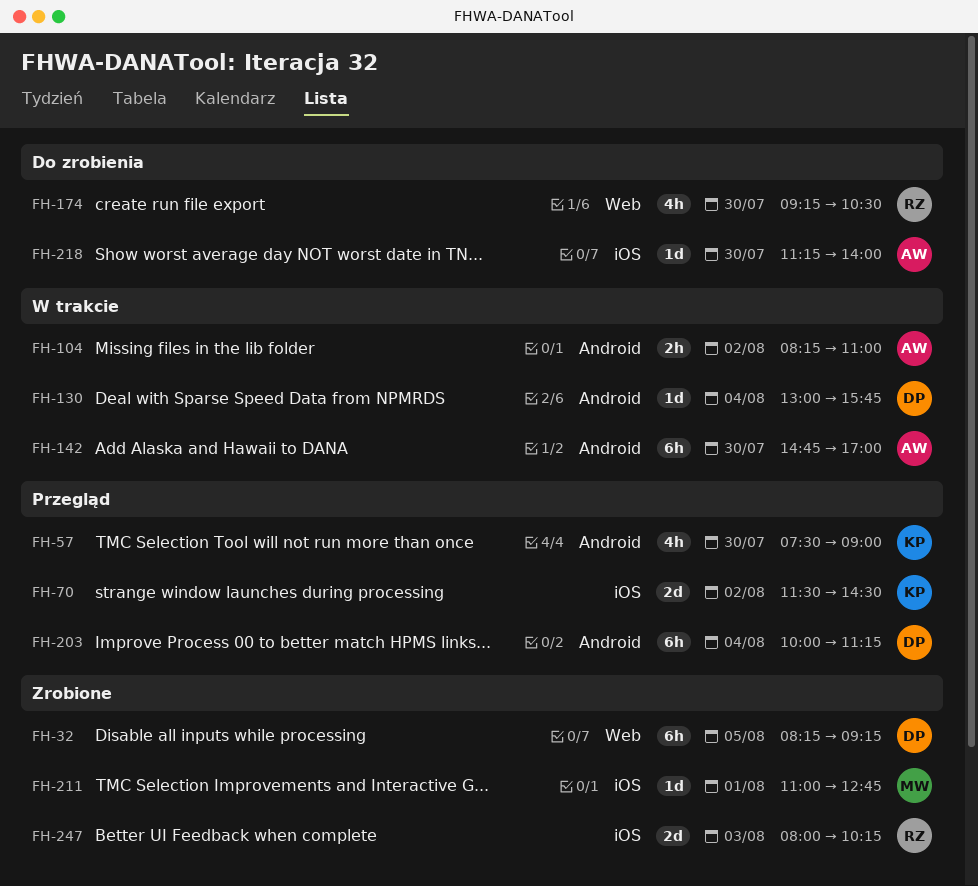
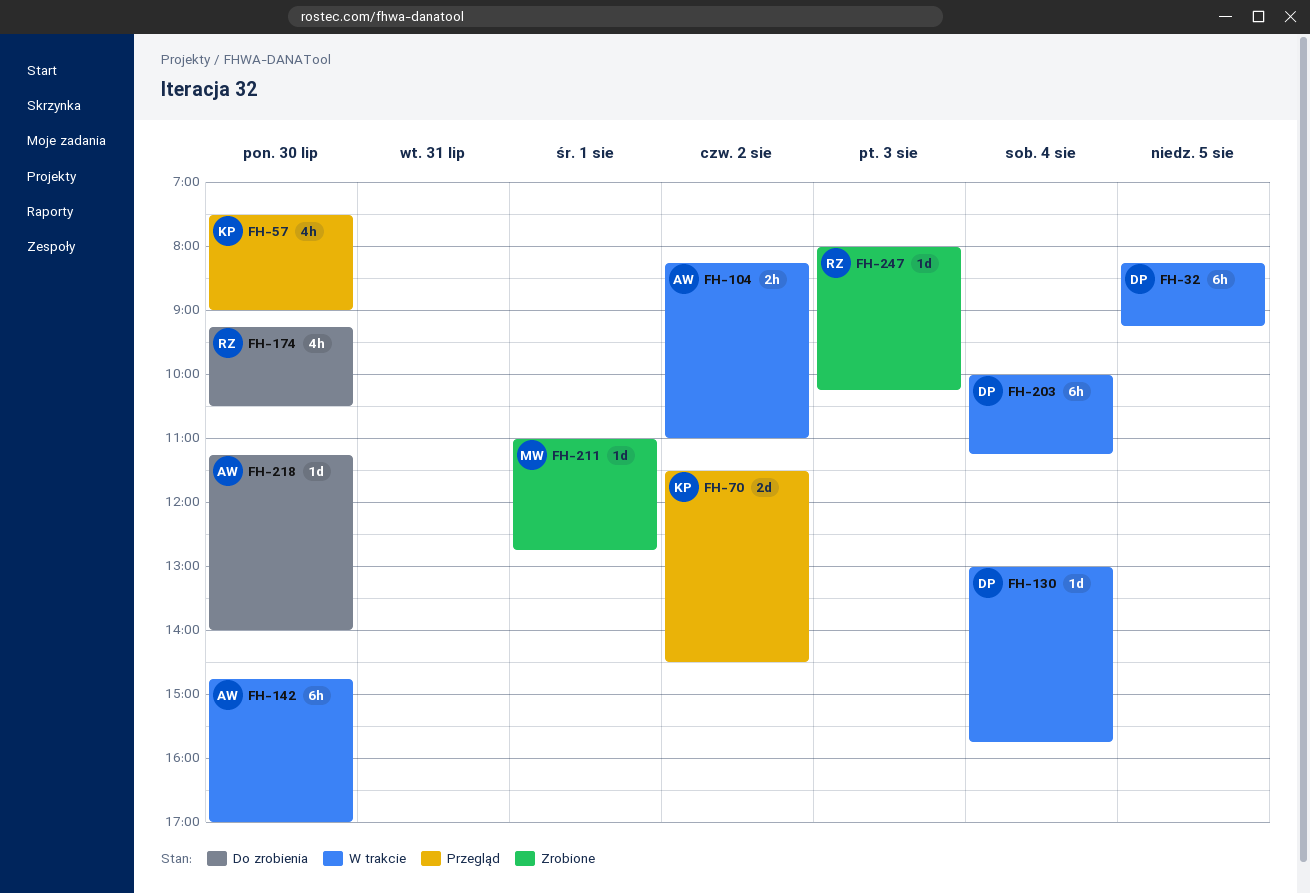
FH-32, status: Zrobione -> W trakcie
FH-203, status: Przegląd -> W trakcie
FH-247, estimate: 2d -> 1d

